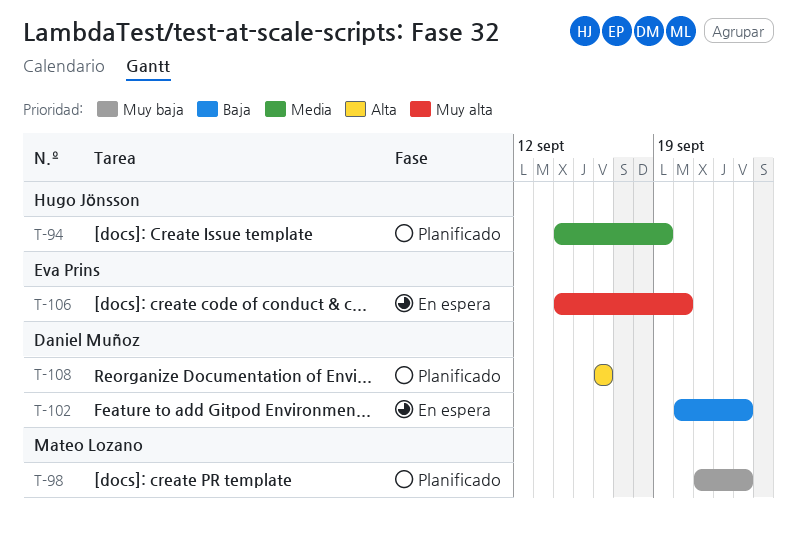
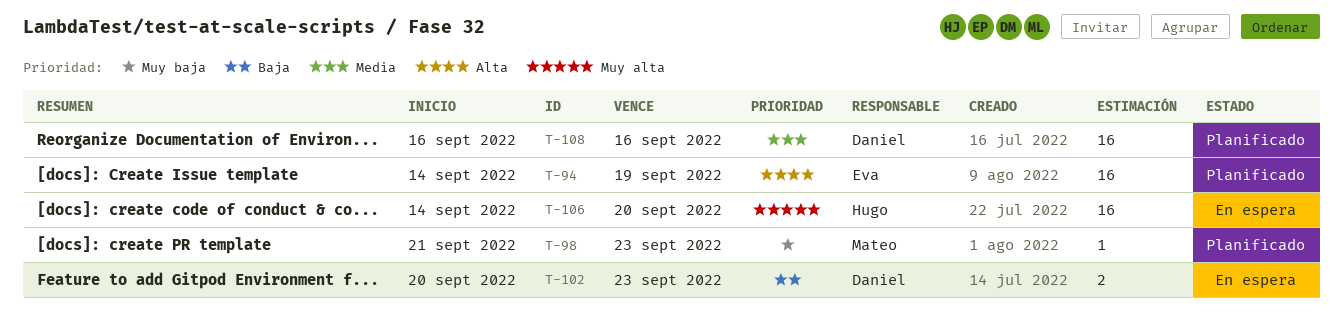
T-94, owner: Hugo Jönsson -> Eva Prins
T-94, priority: Media -> Alta
T-106, owner: Eva Prins -> Hugo Jönsson
T-108, priority: Alta -> Media

